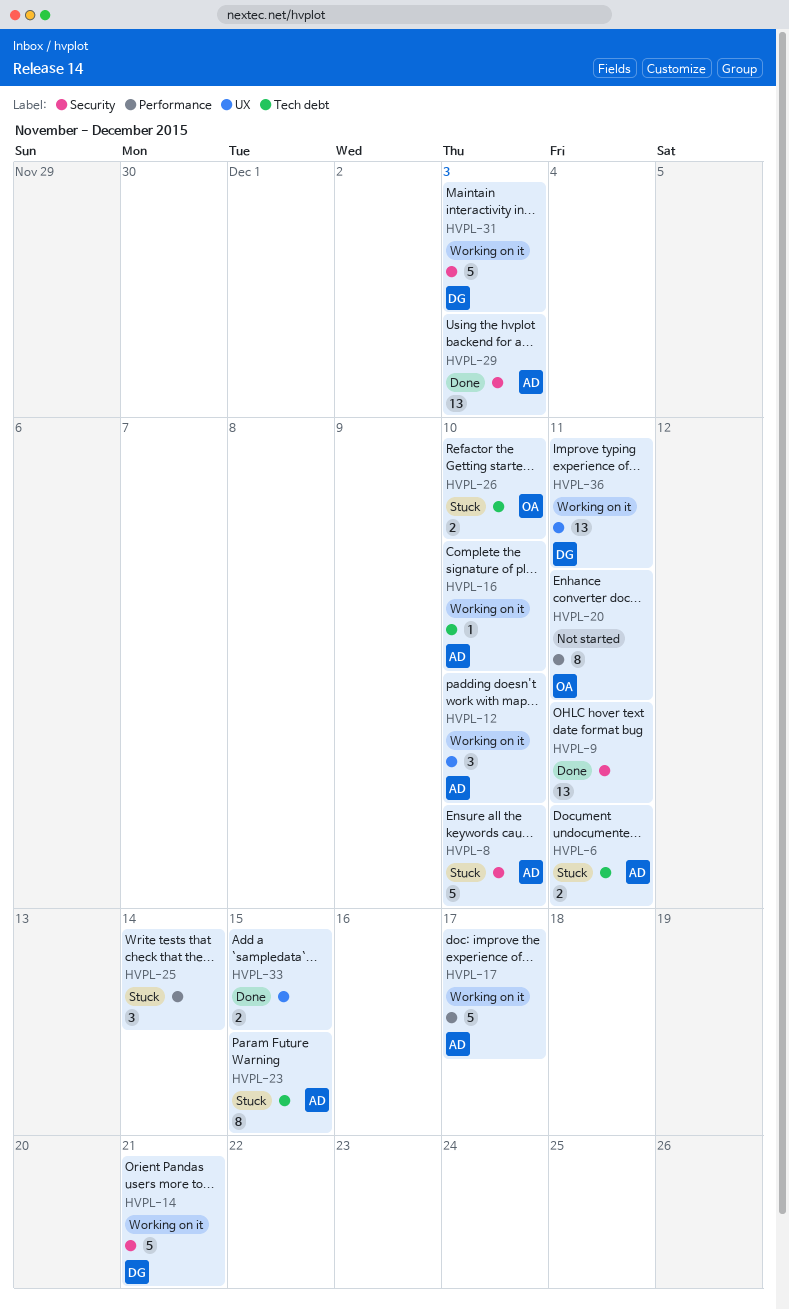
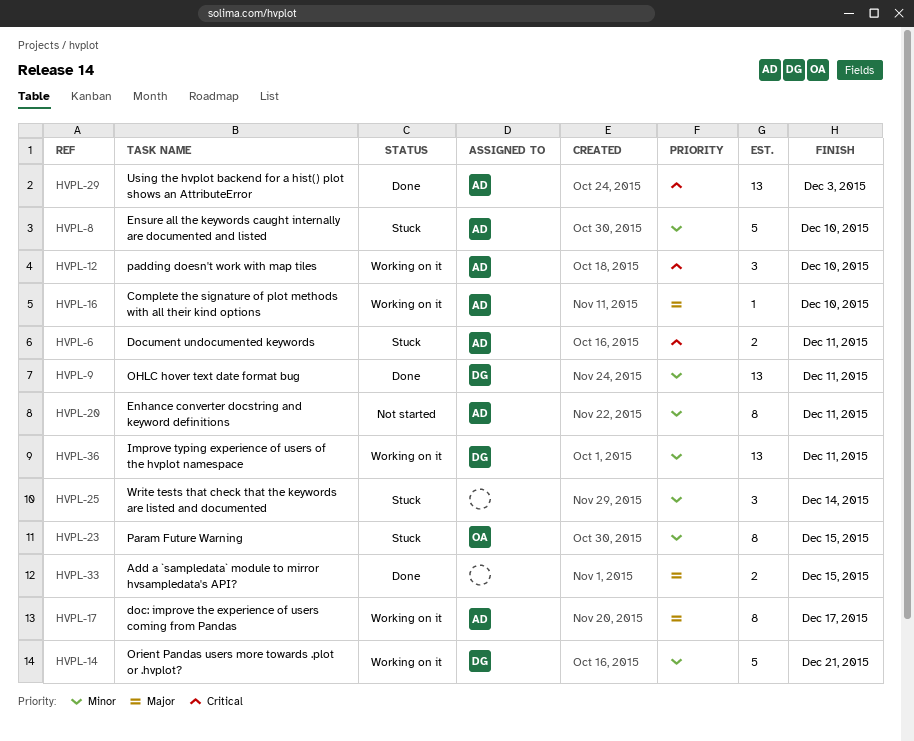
HVPL-9, owner: none -> DG
HVPL-17, estimate: 5 -> 8
HVPL-20, owner: OA -> AD
HVPL-23, owner: AD -> OA
HVPL-26: present -> none
HVPL-31: present -> none

